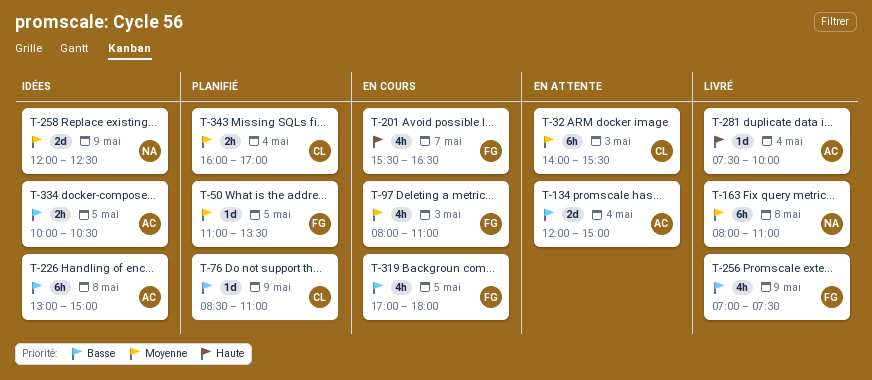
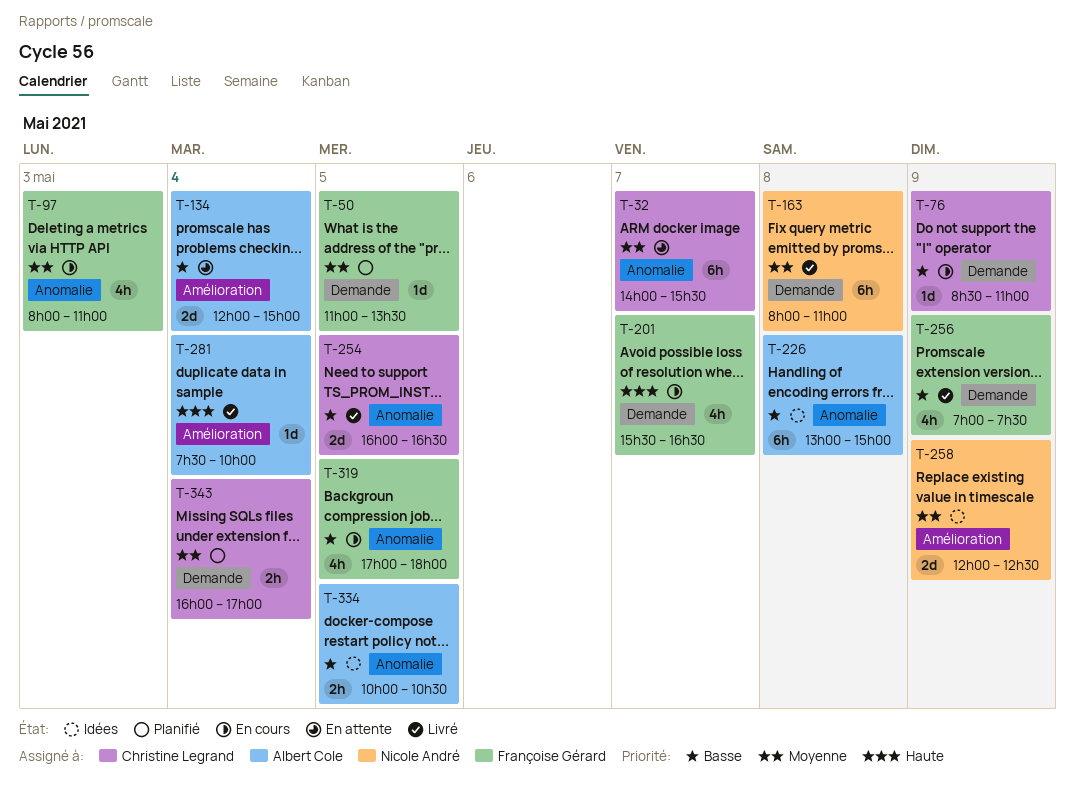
T-32, day: May 3 -> May 7
T-76, status: Planifié -> En cours
T-254: none -> present

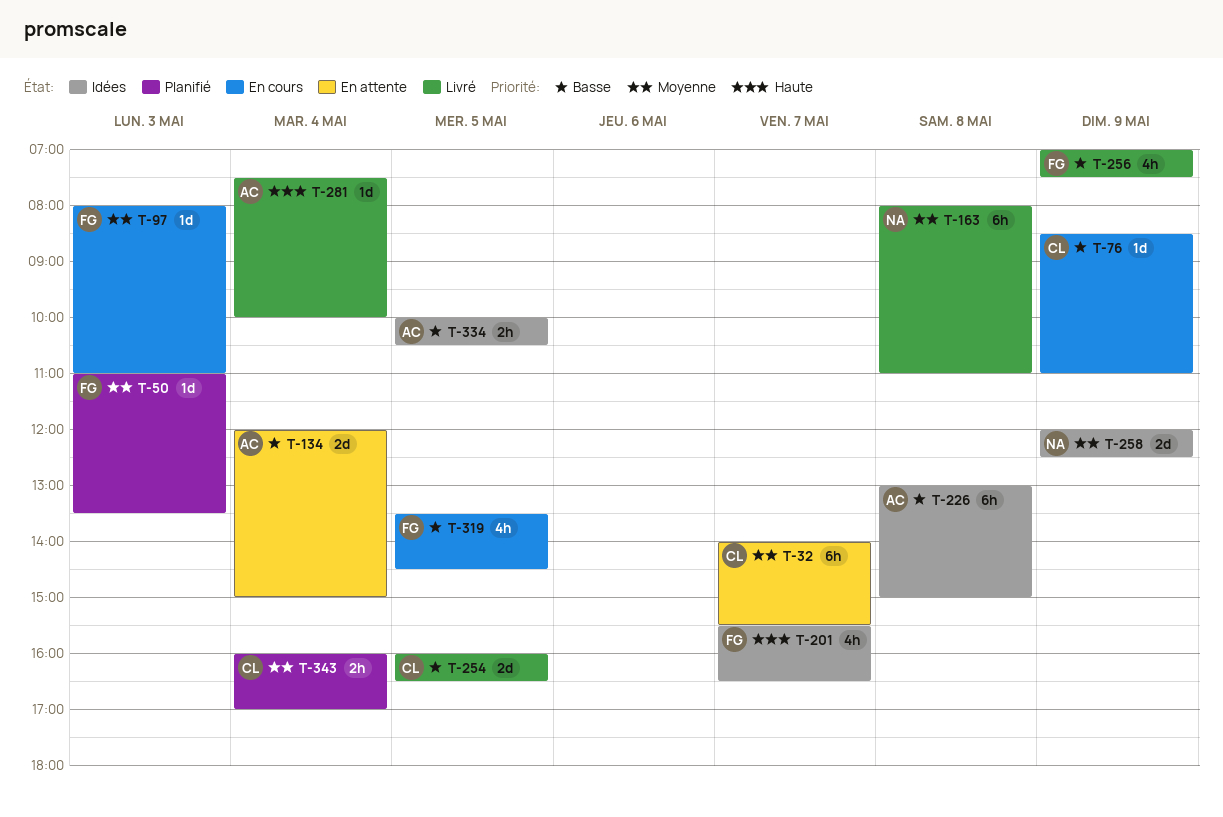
T-50, day: May 5 -> May 3
T-97, estimate: 4h -> 1d
T-201, status: En cours -> Idées
T-319, begins: 17:00 -> 13:30
T-319, ends: 18:00 -> 14:30

